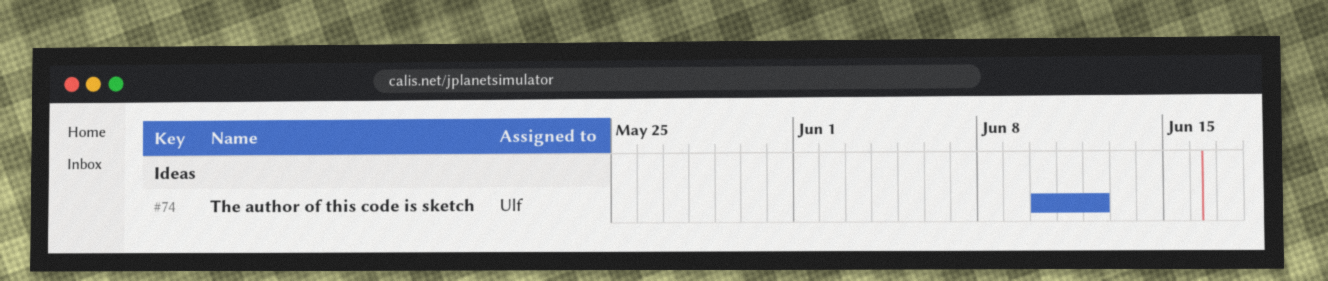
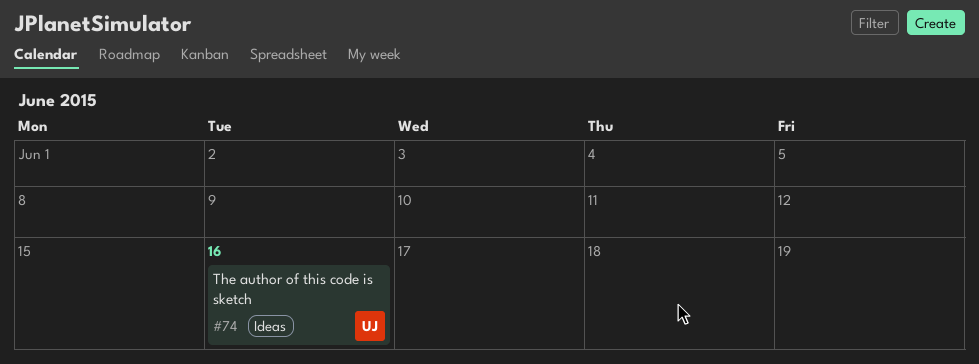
#74, due: Jun 12 -> Jun 16

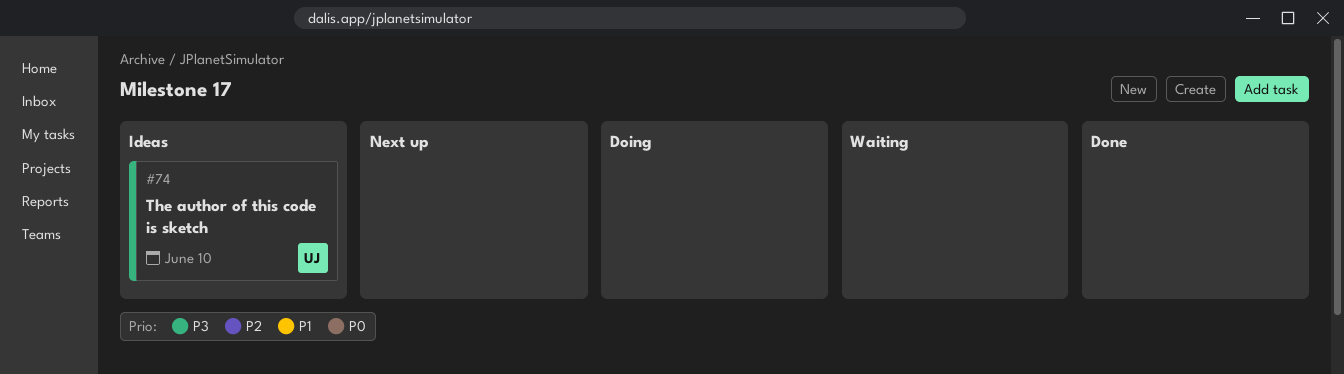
#74, due: Jun 16 -> Jun 10

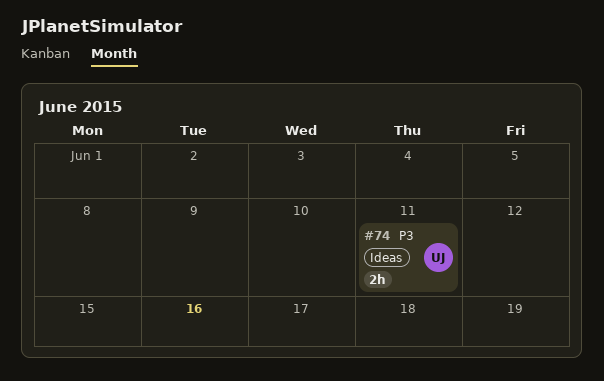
#74, due: Jun 10 -> Jun 11

